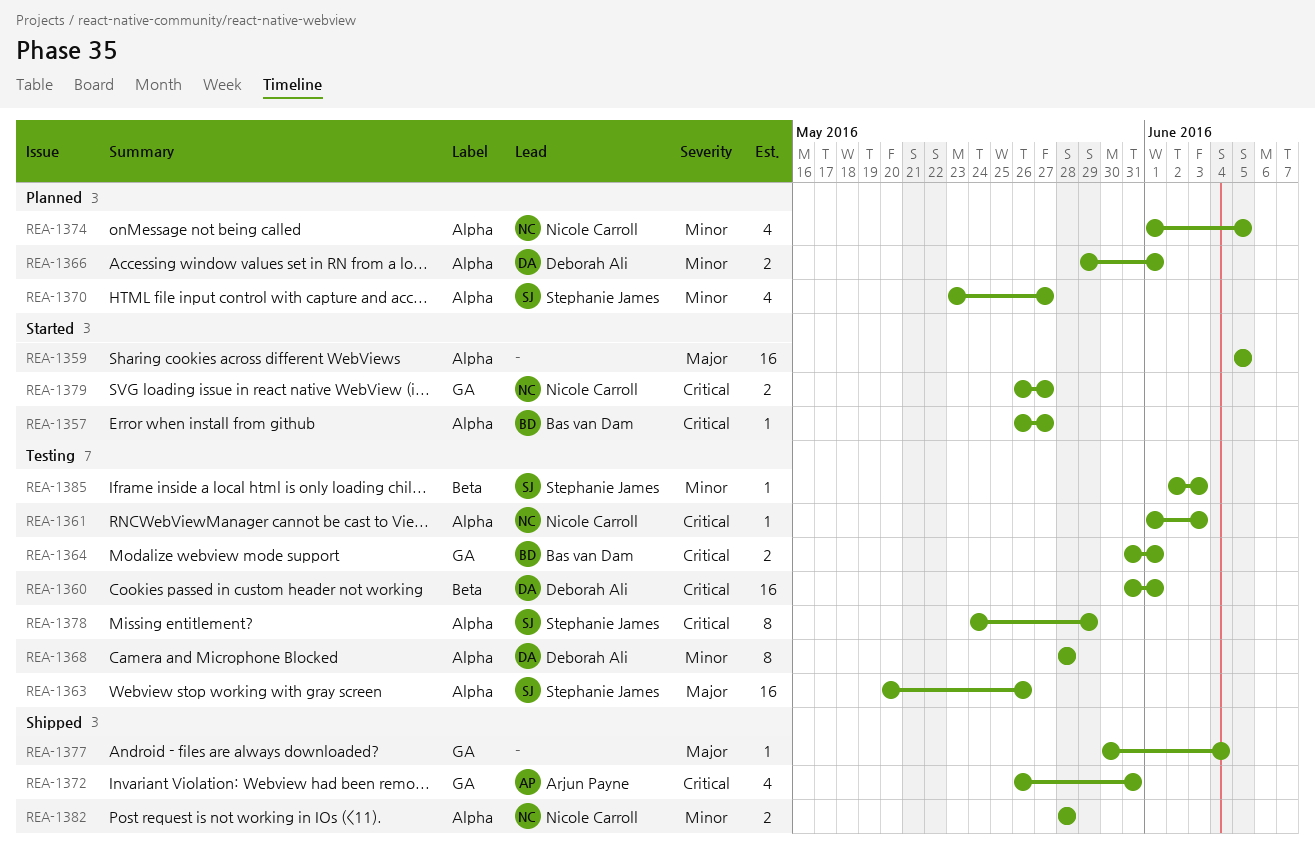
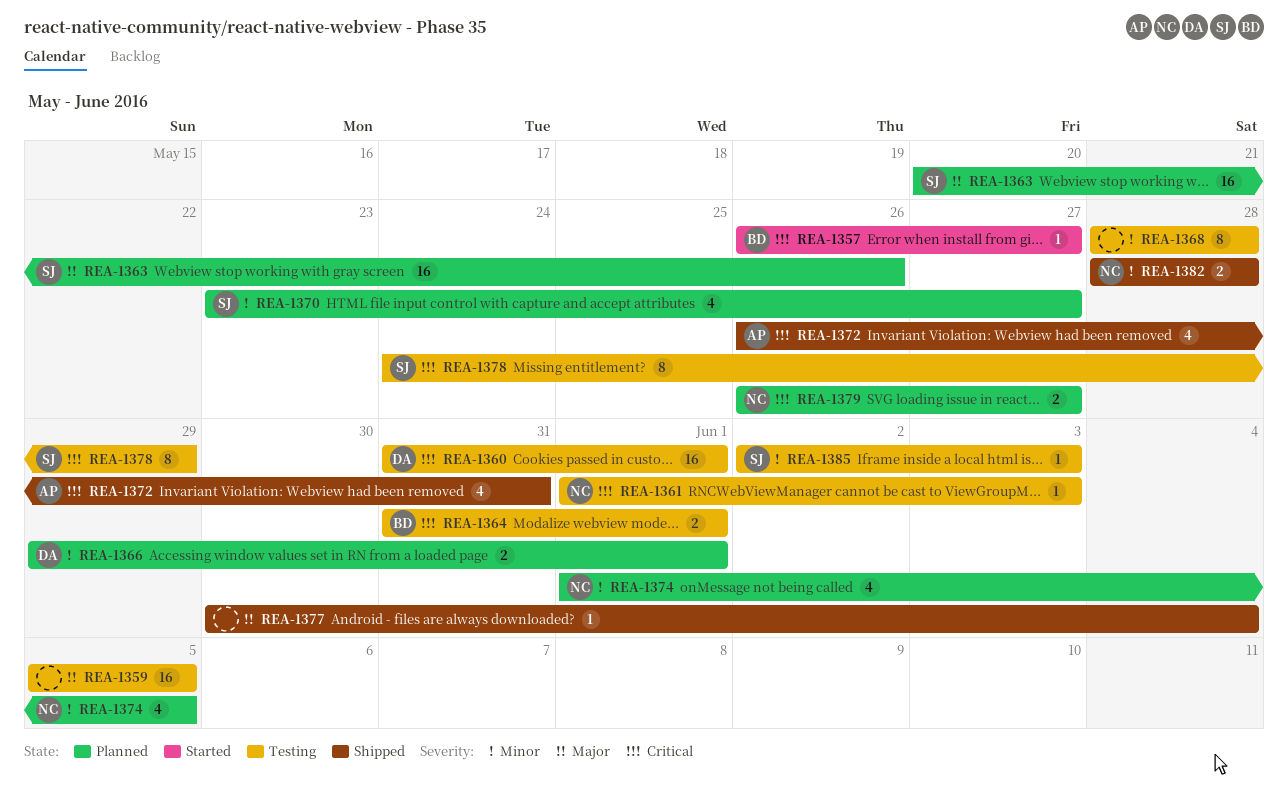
REA-1359, status: Started -> Testing
REA-1363, status: Testing -> Planned
REA-1368, owner: Deborah Ali -> none
REA-1379, status: Started -> Planned

